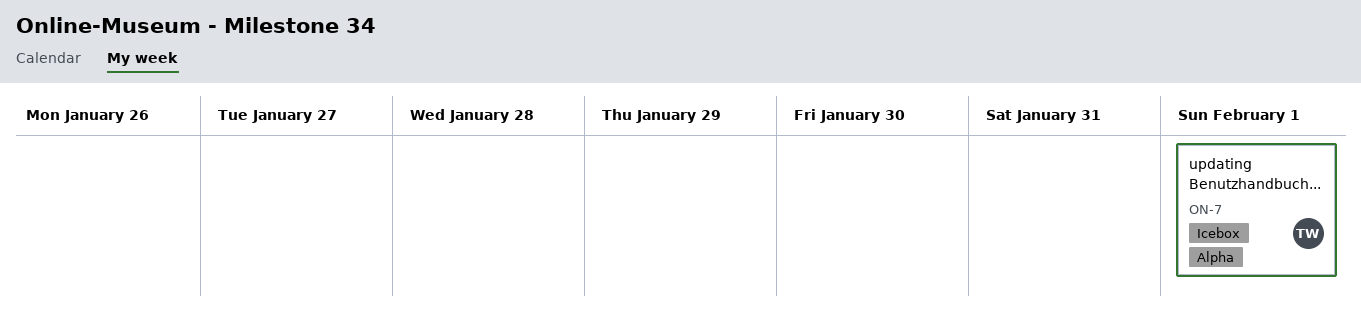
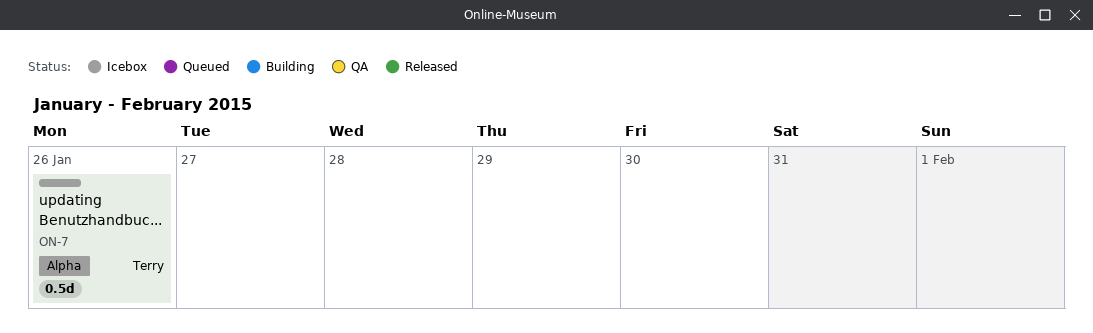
ON-7, due: Feb 1 -> Jan 26

